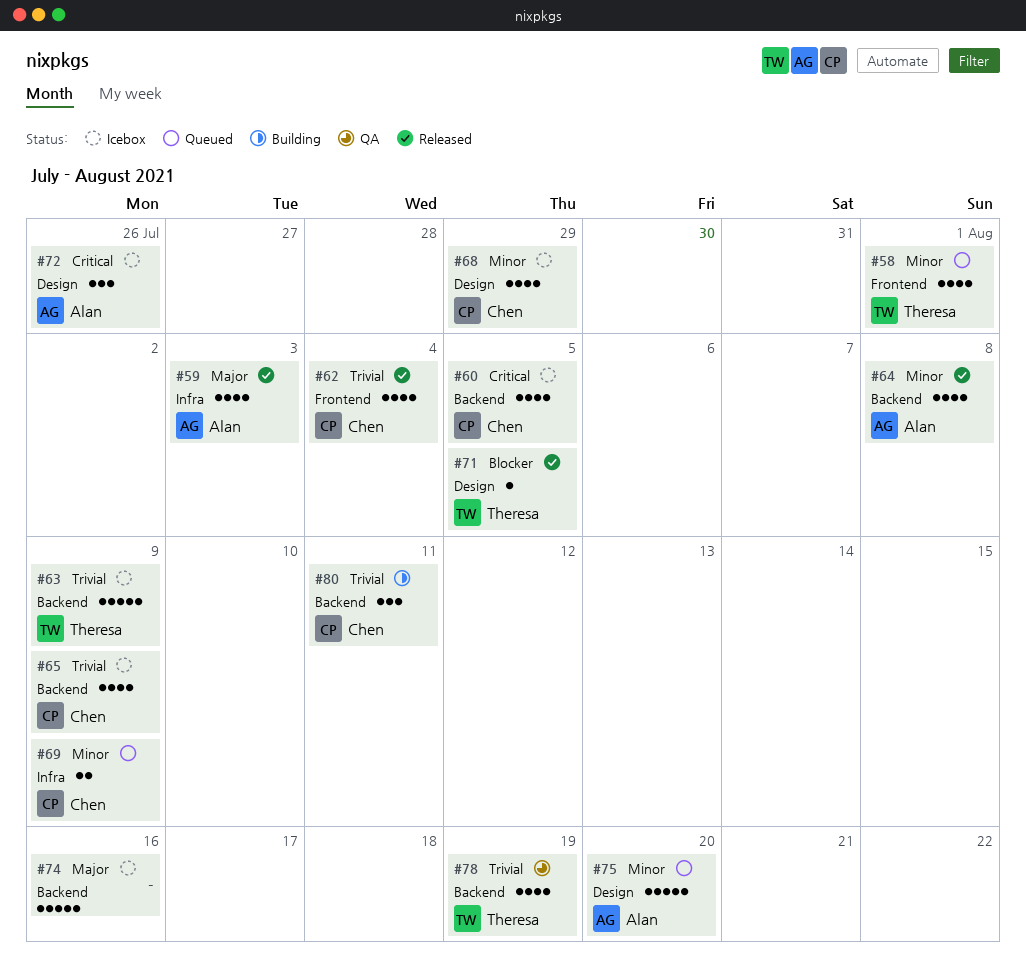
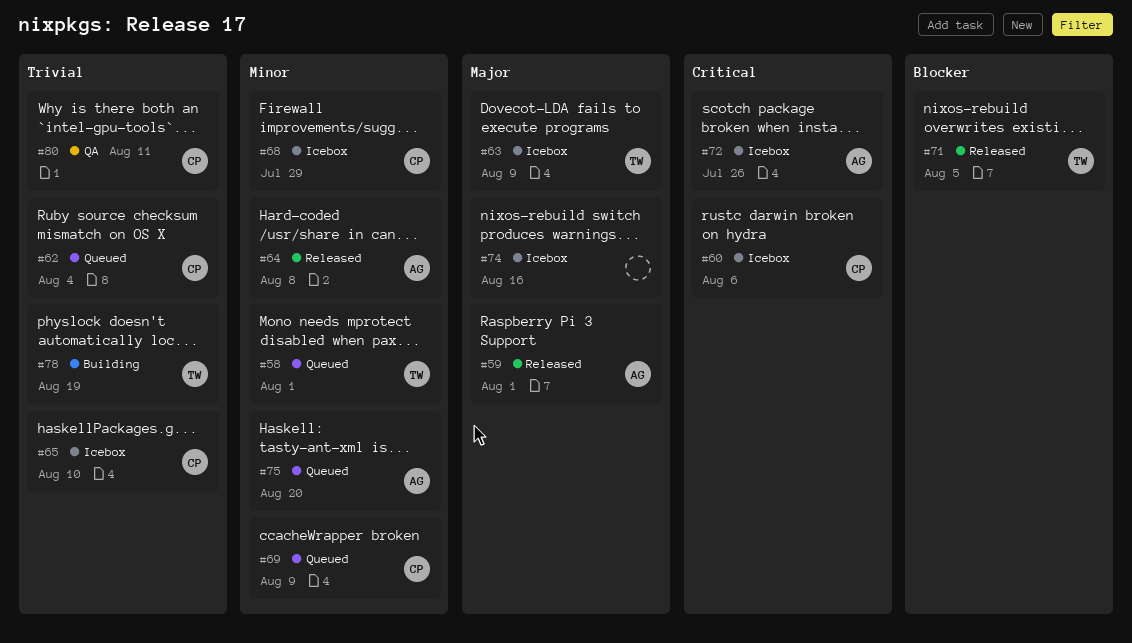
#59, due: Aug 3 -> Aug 1
#60, due: Aug 5 -> Aug 6
#62, status: Released -> Queued
#63, priority: Trivial -> Major
#65, due: Aug 9 -> Aug 10
#78, status: QA -> Building
#80, status: Building -> QA

